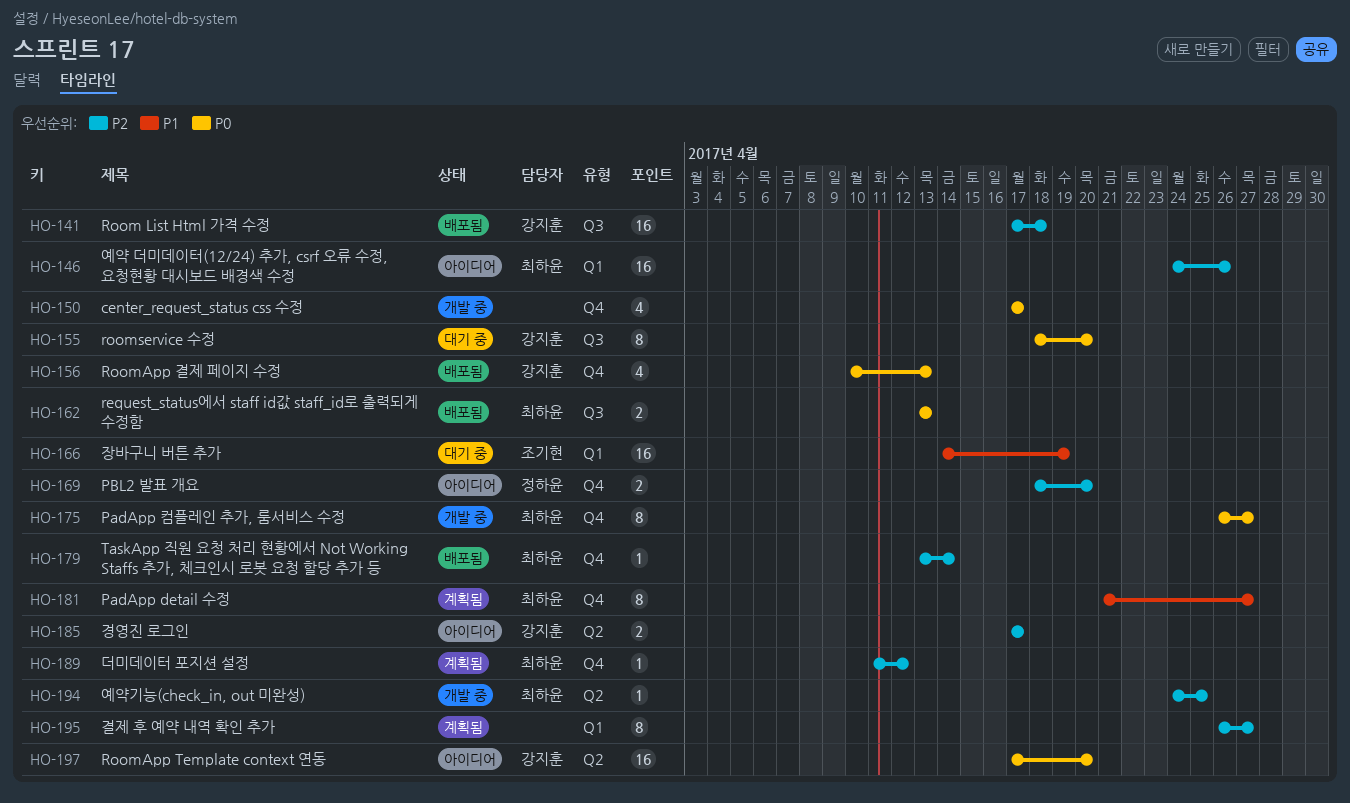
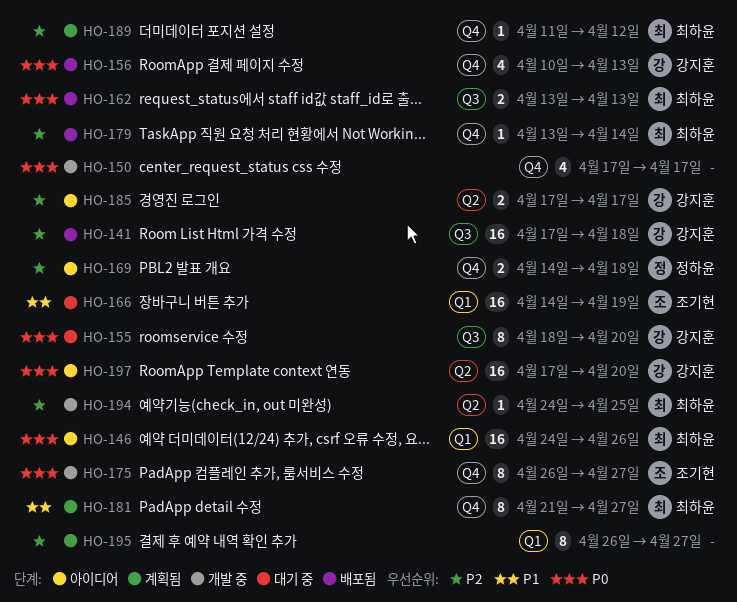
HO-146, priority: P2 -> P0
HO-169, start: Apr 18 -> Apr 14
HO-169, due: Apr 20 -> Apr 18
HO-175, owner: 최하윤 -> 조기현

